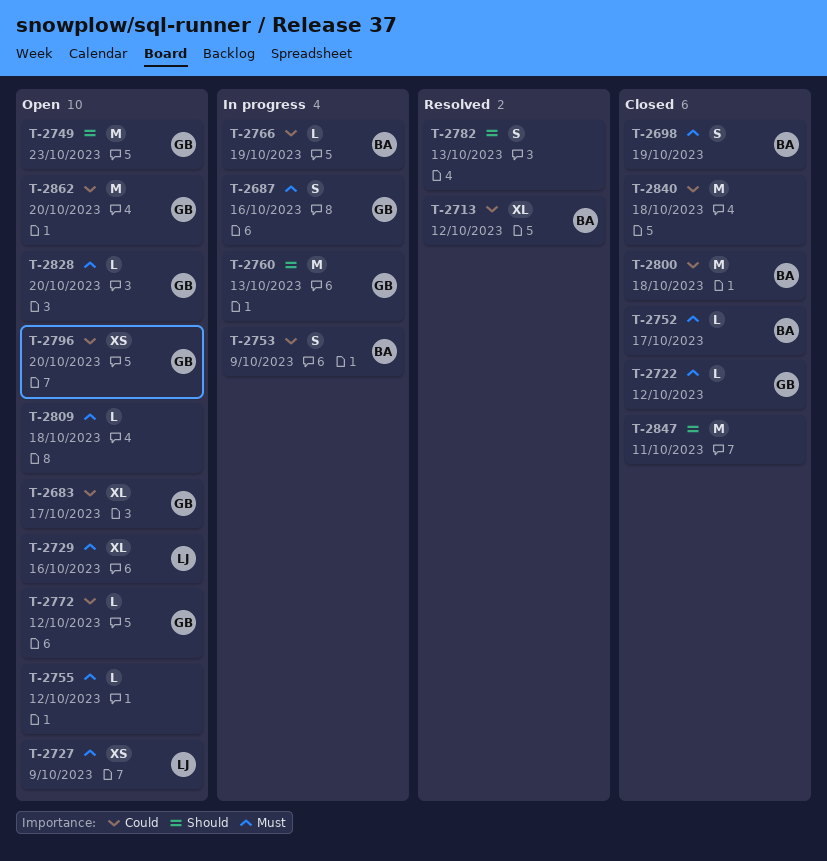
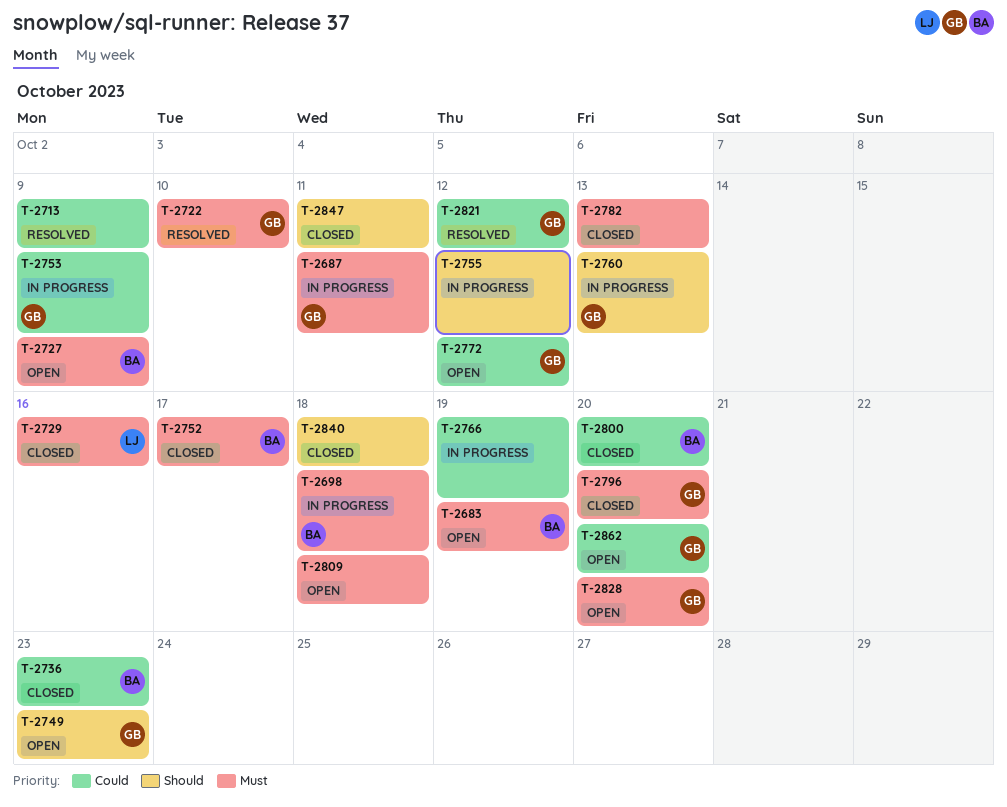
T-2683, owner: GB -> BA
T-2683, priority: Could -> Must
T-2683, due: Oct 17 -> Oct 19
T-2687, due: Oct 16 -> Oct 11
T-2698, status: Closed -> In progress
T-2698, due: Oct 19 -> Oct 18
T-2713, owner: BA -> none
T-2713, due: Oct 12 -> Oct 9
T-2722, status: Closed -> Resolved
T-2722, due: Oct 12 -> Oct 10
T-2727, owner: LJ -> BA
T-2729, status: Open -> Closed
T-2736: none -> present
T-2753, owner: BA -> GB
T-2755, status: Open -> In progress
T-2755, priority: Must -> Should
T-2766, owner: BA -> none
T-2782, status: Resolved -> Closed
T-2782, priority: Should -> Must
T-2796, status: Open -> Closed
T-2796, priority: Could -> Must
T-2800, due: Oct 18 -> Oct 20
T-2821: none -> present
T-2840, priority: Could -> Should

